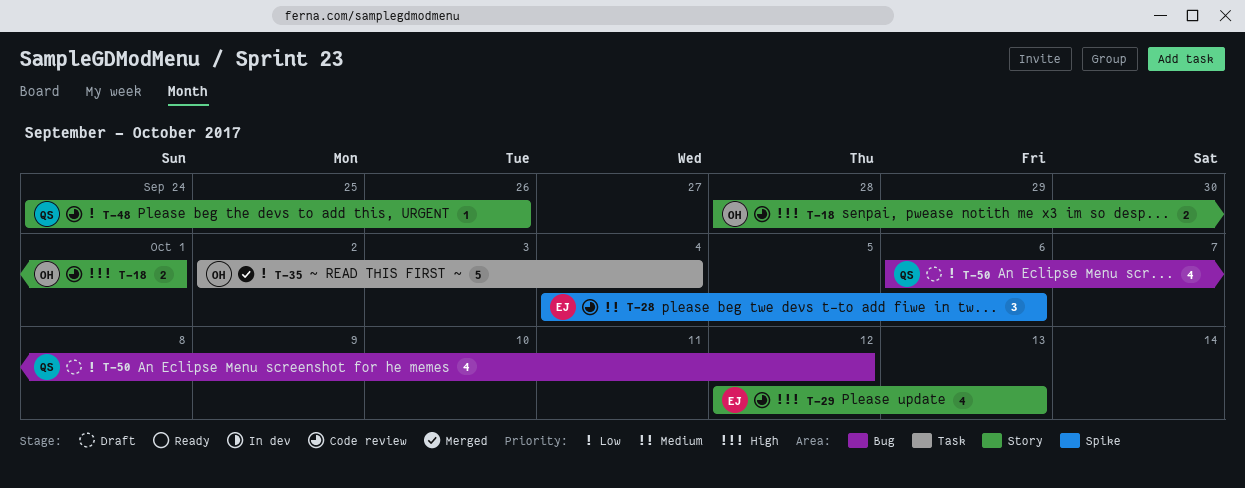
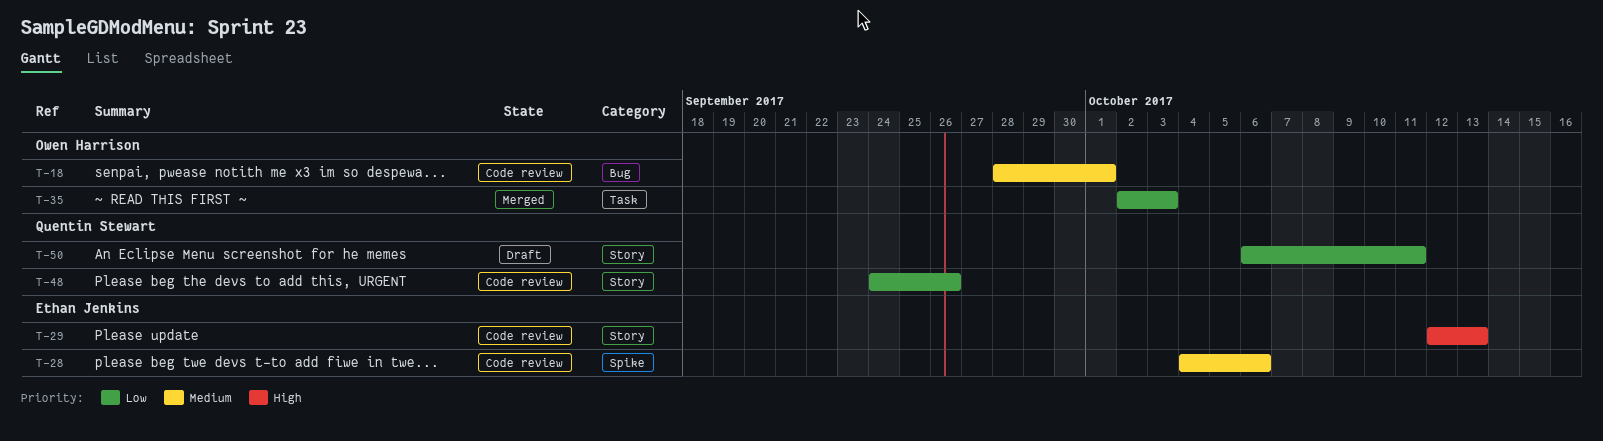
T-18, priority: High -> Medium
T-18, label: Story -> Bug
T-35, due: Oct 4 -> Oct 3
T-50, label: Bug -> Story
T-50, due: Oct 12 -> Oct 11

